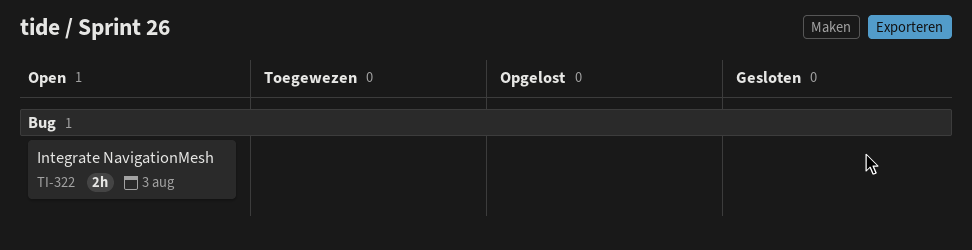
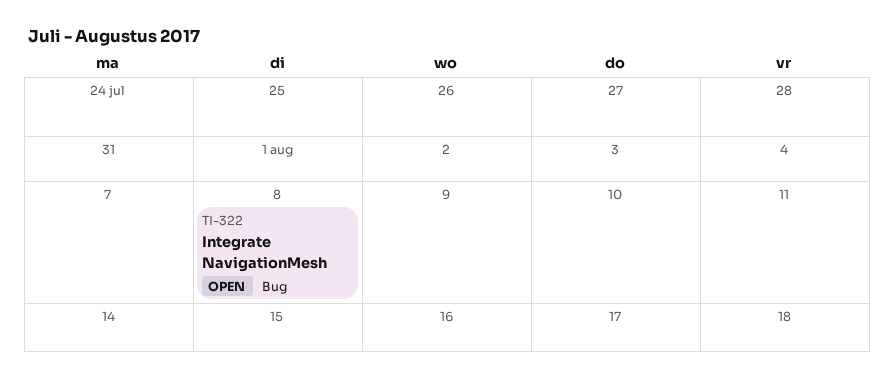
TI-322, due: Aug 3 -> Aug 8

